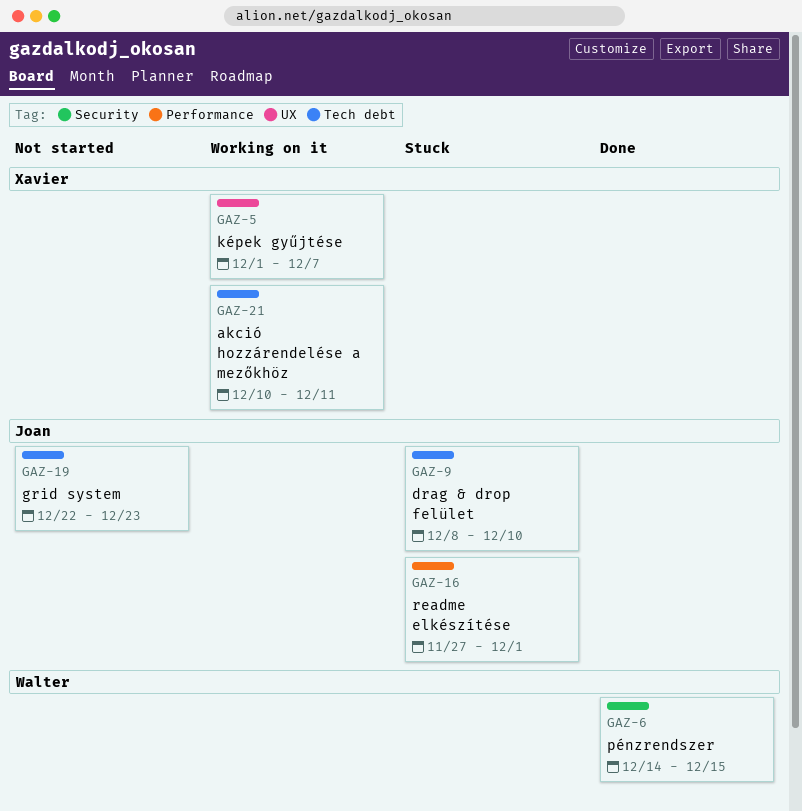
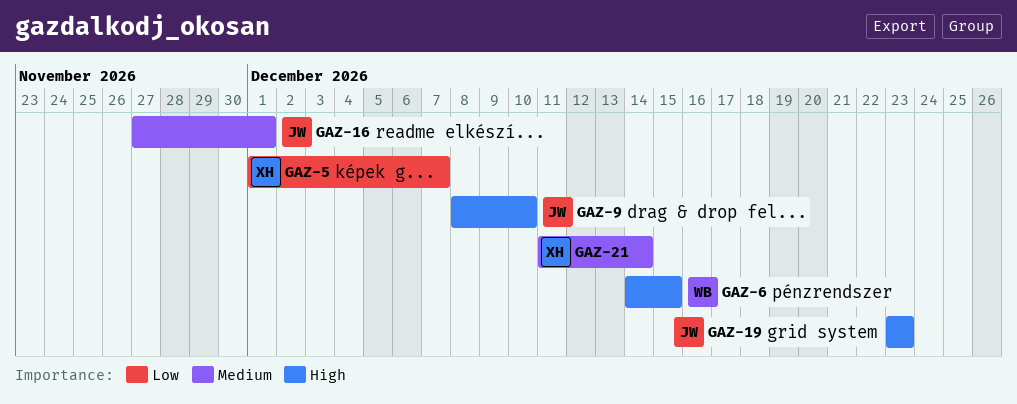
GAZ-19, start: Dec 22 -> Dec 23
GAZ-21, start: Dec 10 -> Dec 11
GAZ-21, due: Dec 11 -> Dec 14

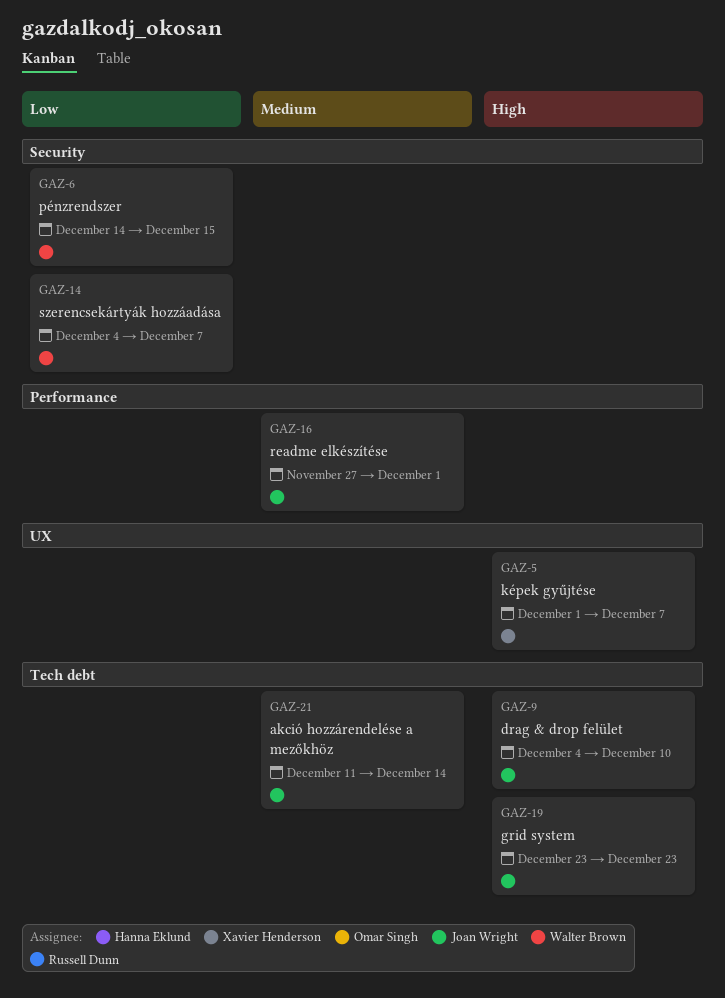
GAZ-5, priority: Low -> High
GAZ-6, priority: High -> Low
GAZ-9, start: Dec 8 -> Dec 4
GAZ-14: none -> present
GAZ-21, owner: Xavier Henderson -> Joan Wright

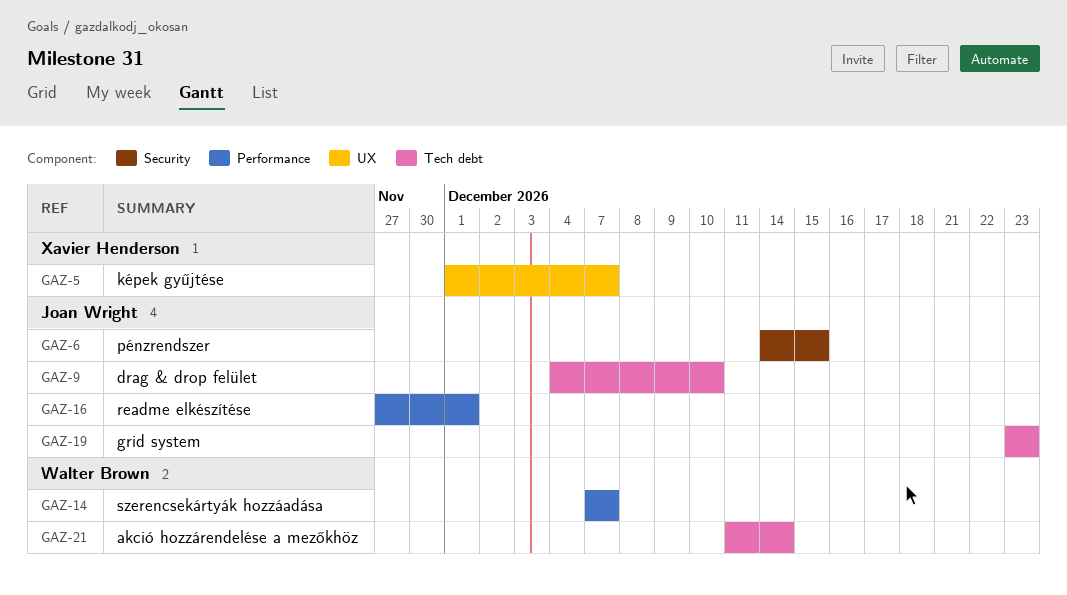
GAZ-6, owner: Walter Brown -> Joan Wright
GAZ-14, label: Security -> Performance
GAZ-14, start: Dec 4 -> Dec 7
GAZ-21, owner: Joan Wright -> Walter Brown

